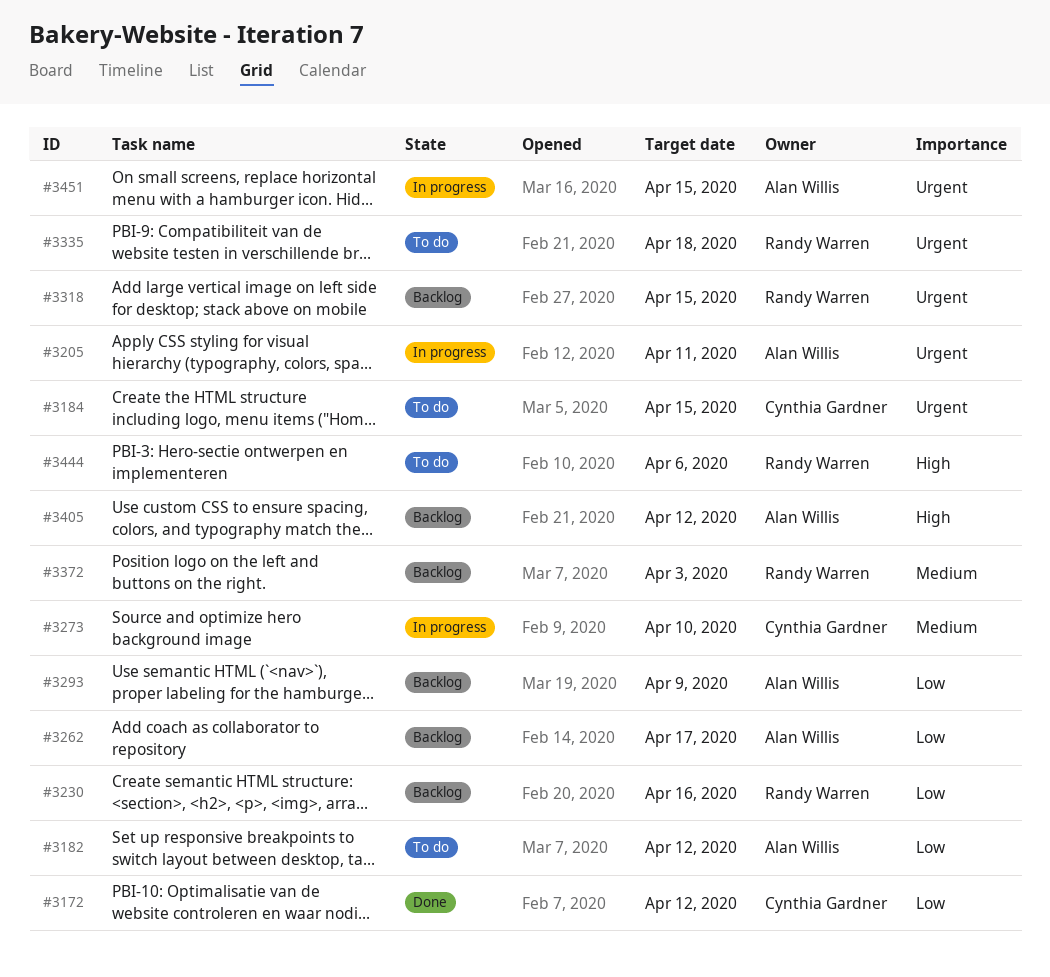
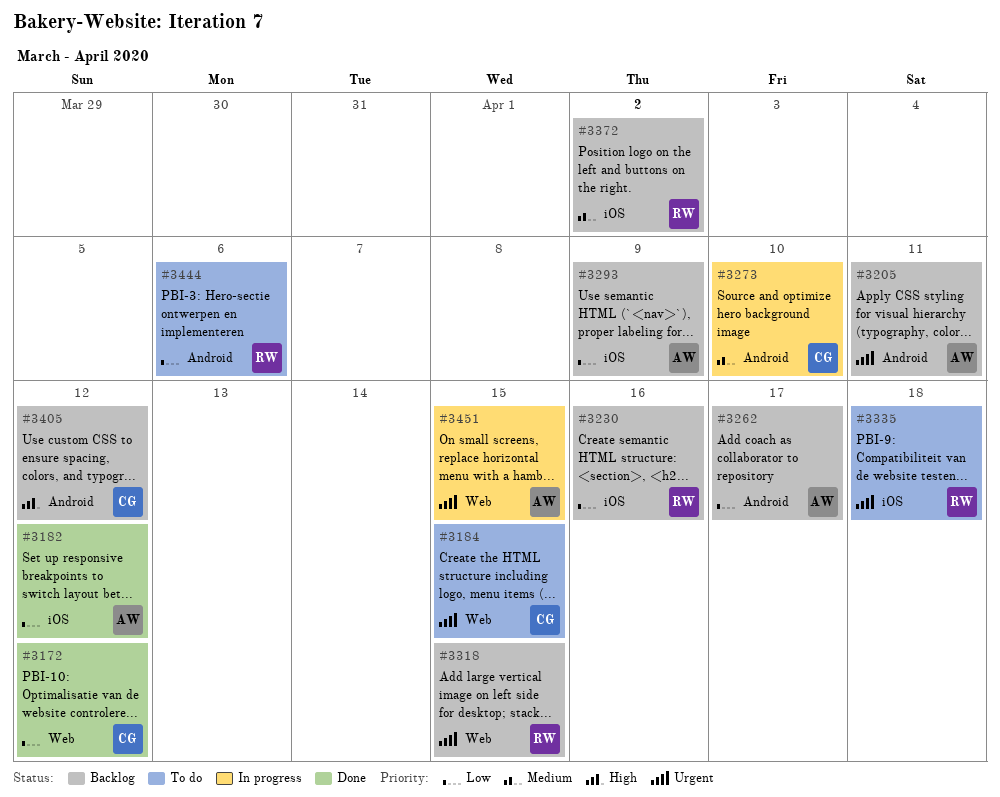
#3182, status: To do -> Done
#3205, status: In progress -> Backlog
#3372, due: Apr 3 -> Apr 2
#3405, owner: Alan Willis -> Cynthia Gardner
#3444, priority: High -> Low

